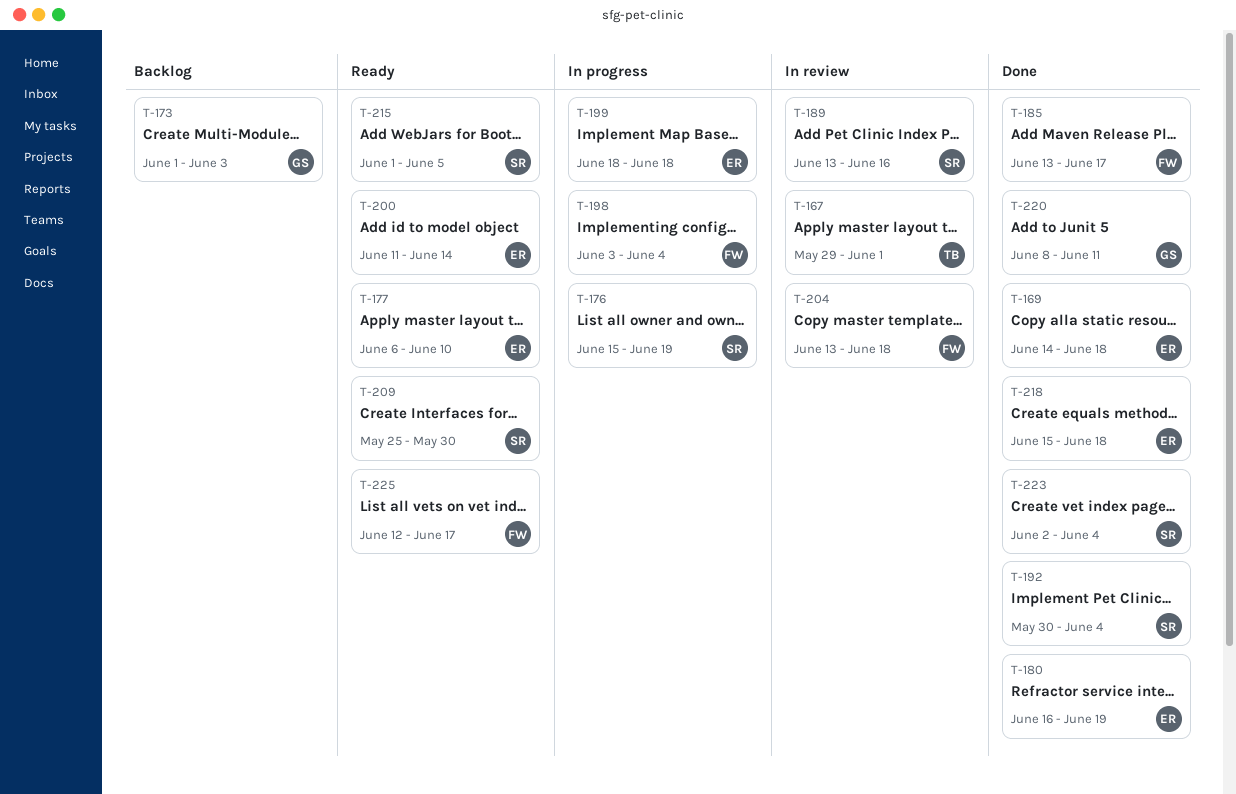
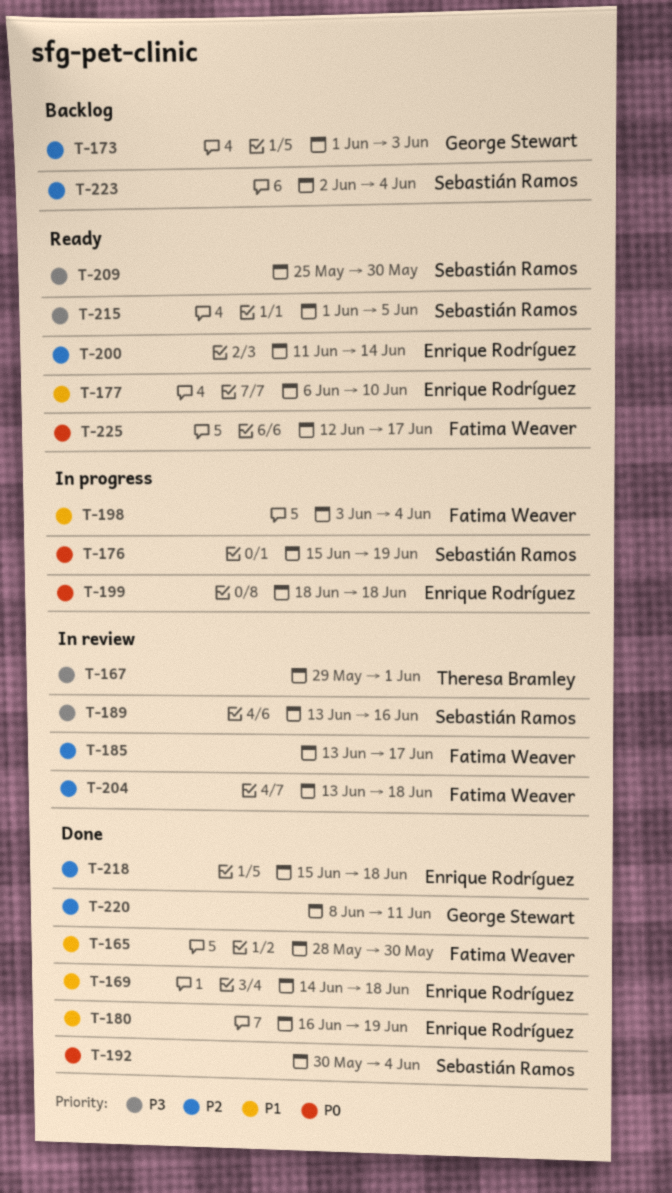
T-165: none -> present
T-185, status: Done -> In review
T-223, status: Done -> Backlog

